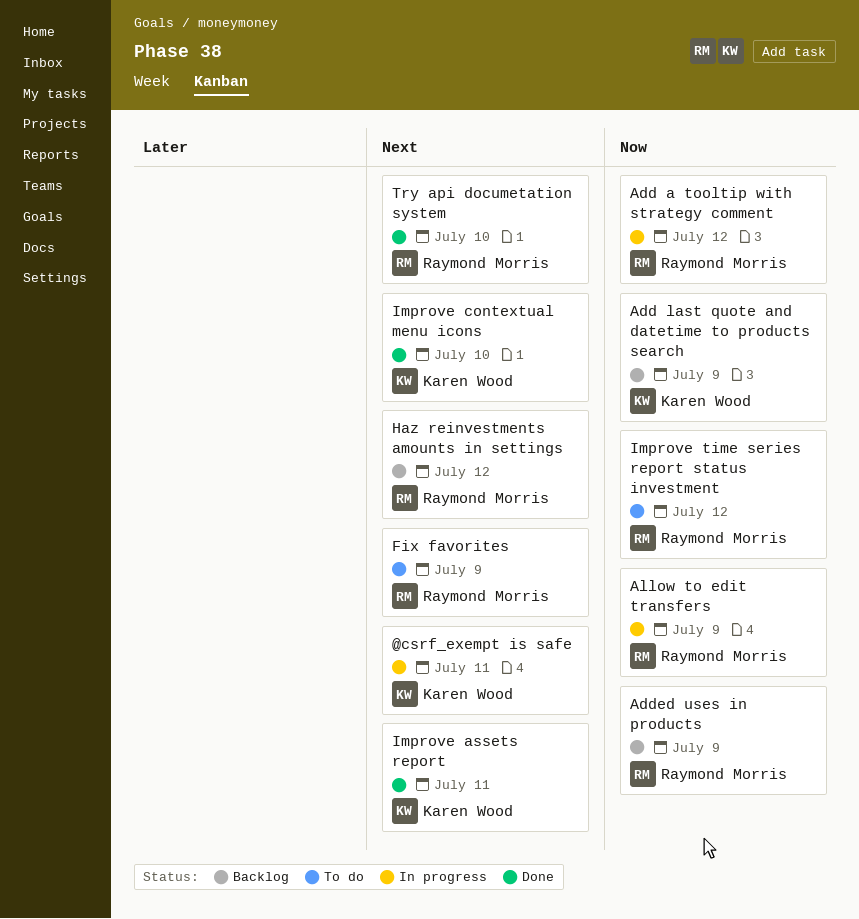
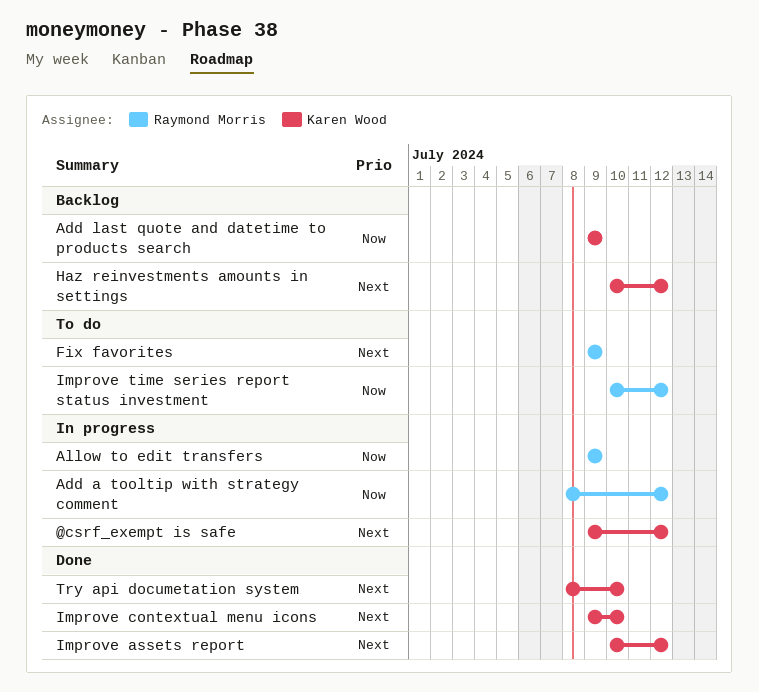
@csrf_exempt is safe, due: Jul 11 -> Jul 12
Added uses in products: present -> none
Haz reinvestments amounts in settings, owner: Raymond Morris -> Karen Wood
Improve assets report, due: Jul 11 -> Jul 12
Try api documetation system, owner: Raymond Morris -> Karen Wood

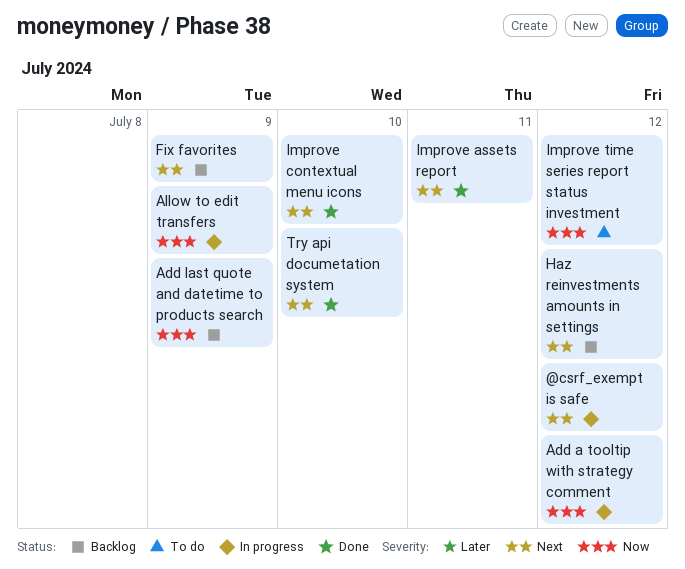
Fix favorites, status: To do -> Backlog
Improve assets report, due: Jul 12 -> Jul 11

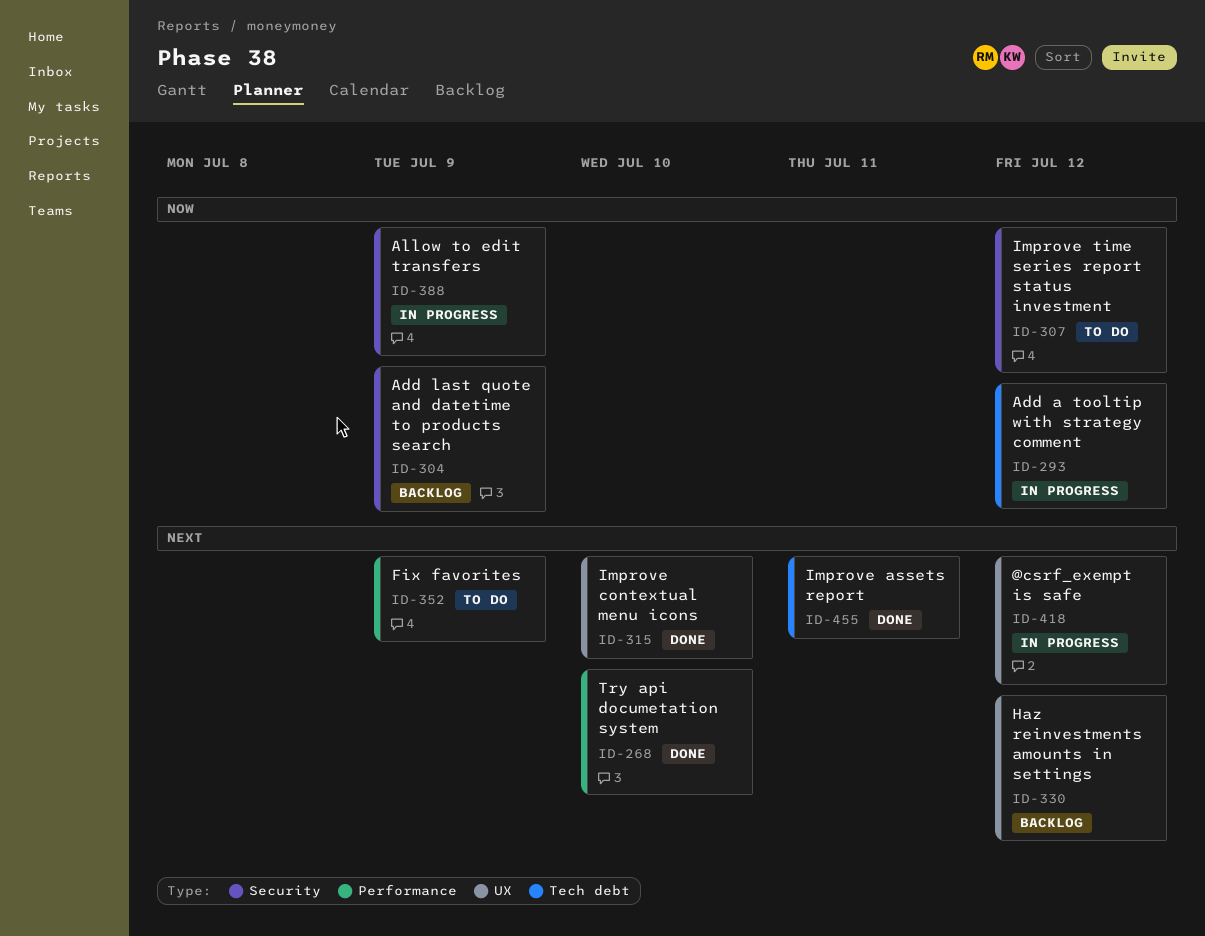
Fix favorites, status: Backlog -> To do

